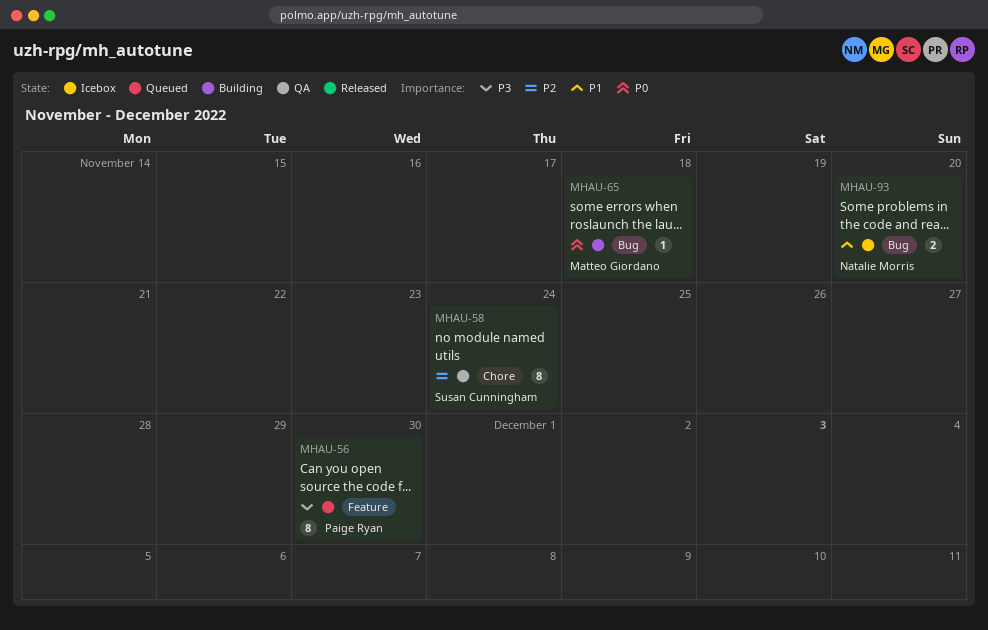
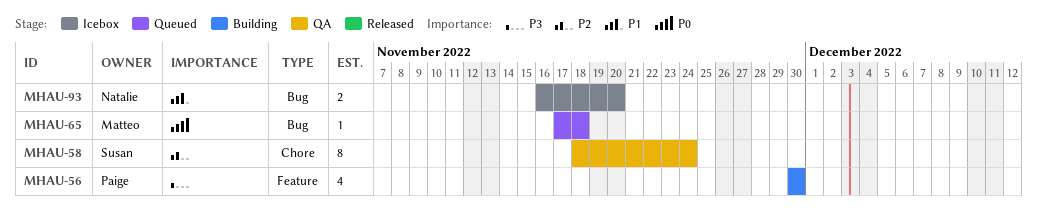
MHAU-56, status: Queued -> Building
MHAU-56, estimate: 8 -> 4
MHAU-65, status: Building -> Queued

